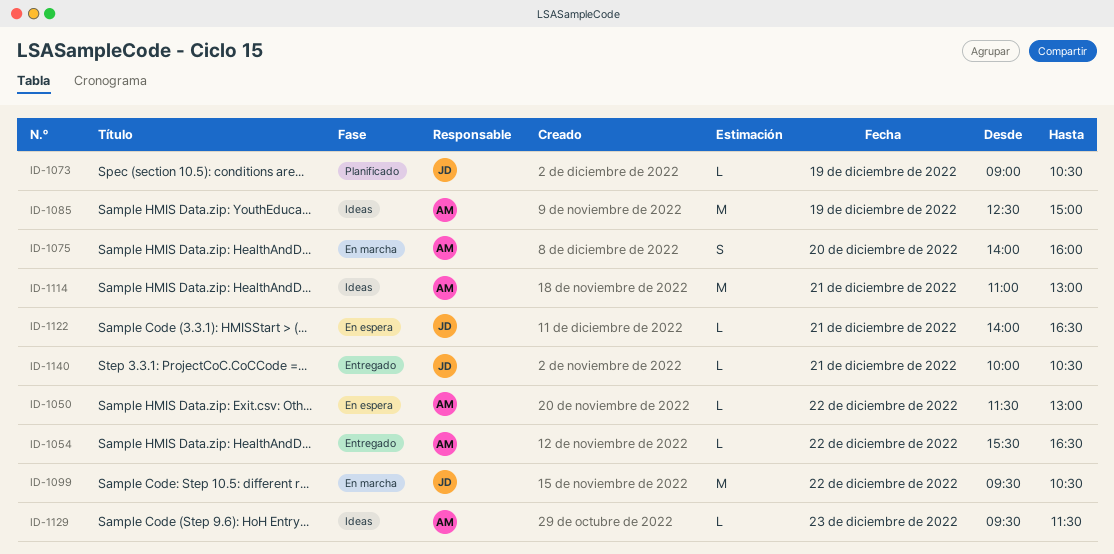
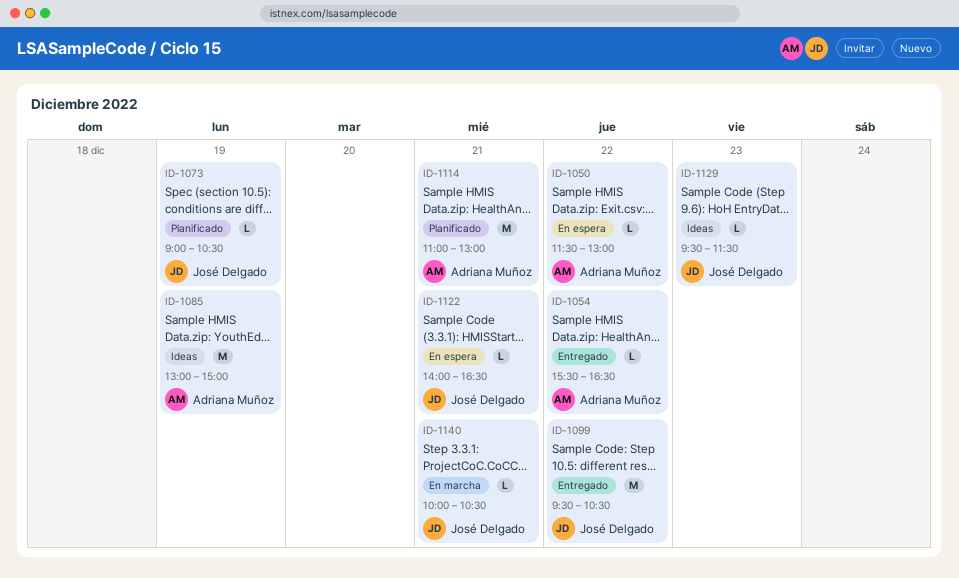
ID-1075: present -> none
ID-1085, begins: 12:30 -> 13:00
ID-1099, status: En marcha -> Entregado
ID-1114, status: Ideas -> Planificado
ID-1129, owner: Adriana Muñoz -> José Delgado
ID-1140, status: Entregado -> En marcha

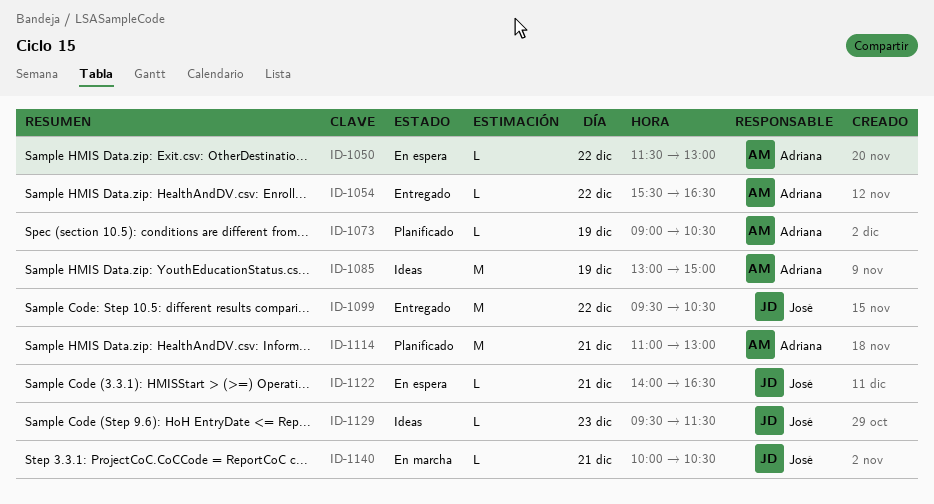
ID-1073, owner: José Delgado -> Adriana Muñoz

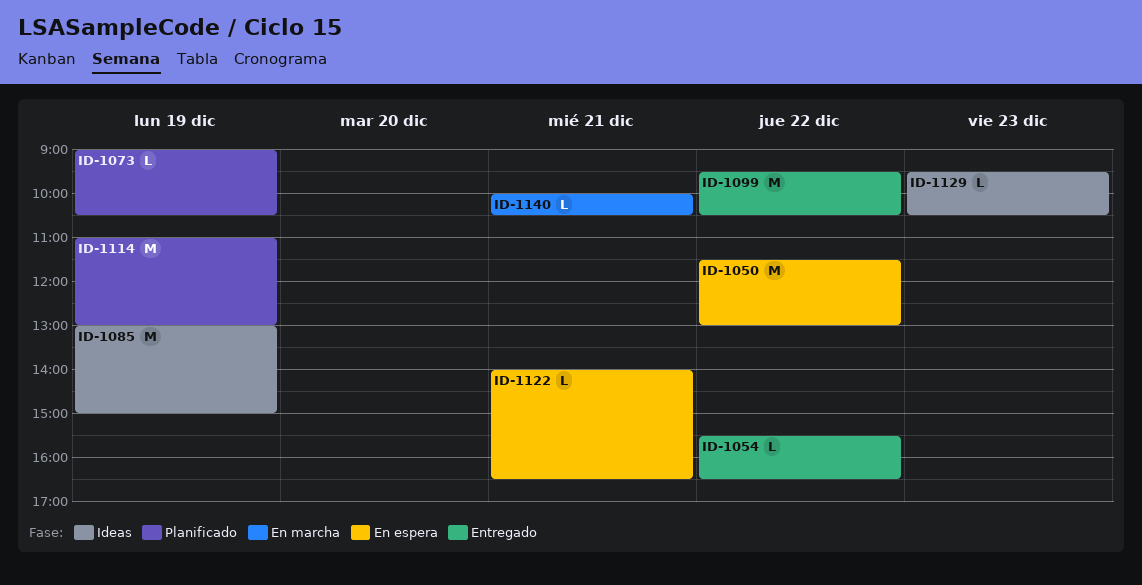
ID-1050, estimate: L -> M
ID-1114, day: Dec 21 -> Dec 19
ID-1129, ends: 11:30 -> 10:30

